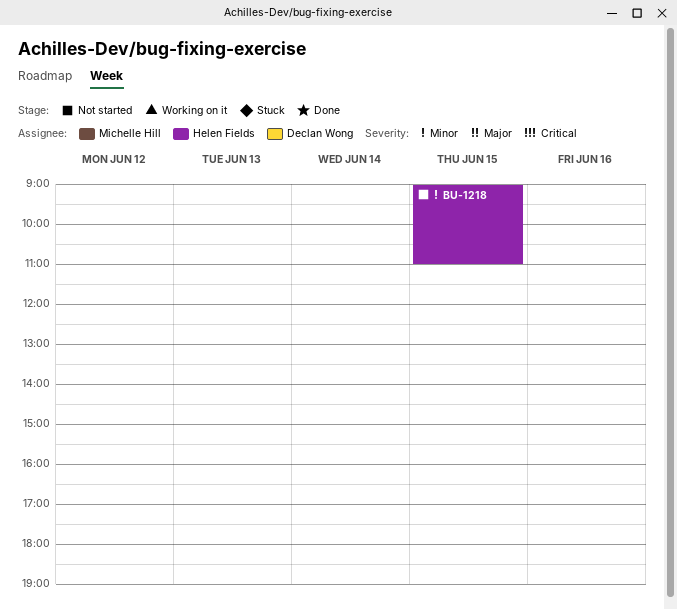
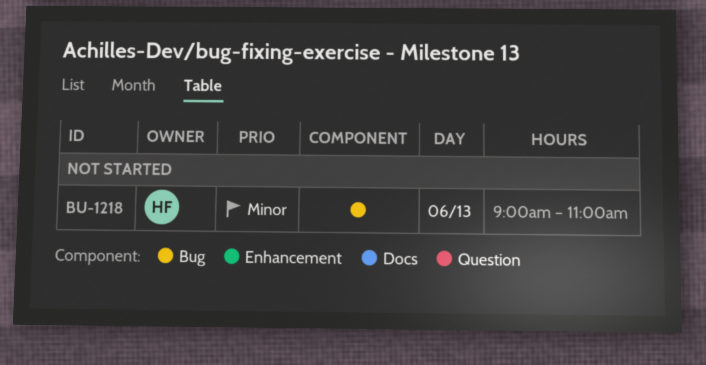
BU-1218, day: Jun 15 -> Jun 13

